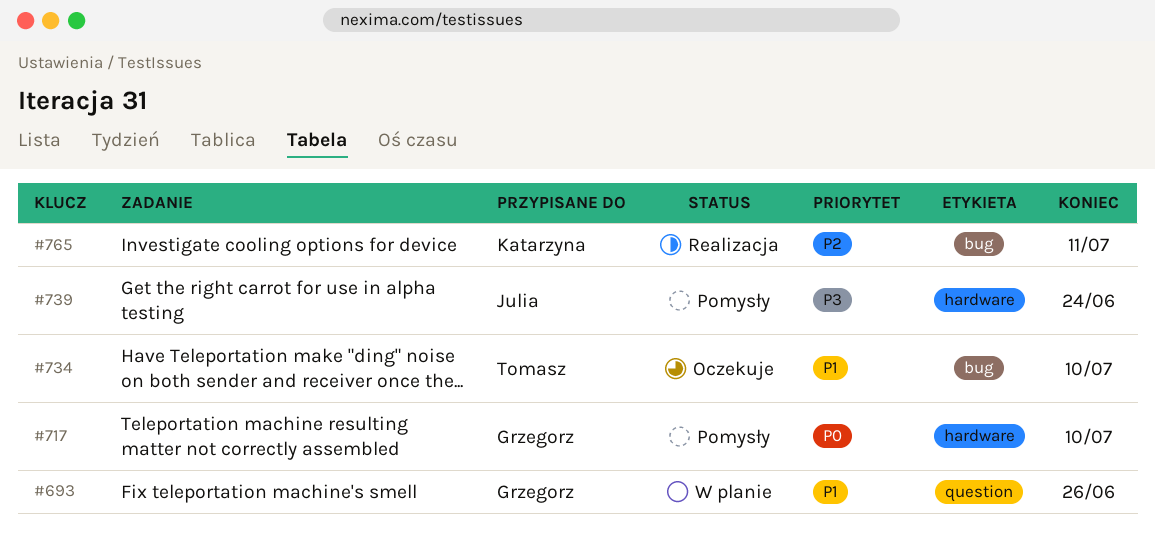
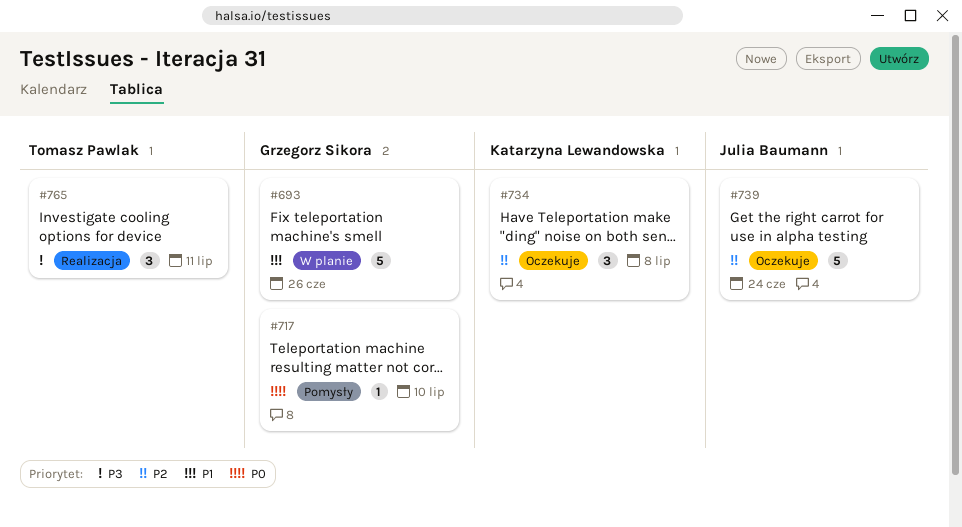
#734, owner: Tomasz Pawlak -> Katarzyna Lewandowska
#734, priority: P1 -> P2
#734, due: Jul 10 -> Jul 8
#739, status: Pomysły -> Oczekuje
#739, priority: P3 -> P2
#765, owner: Katarzyna Lewandowska -> Tomasz Pawlak
#765, priority: P2 -> P3

